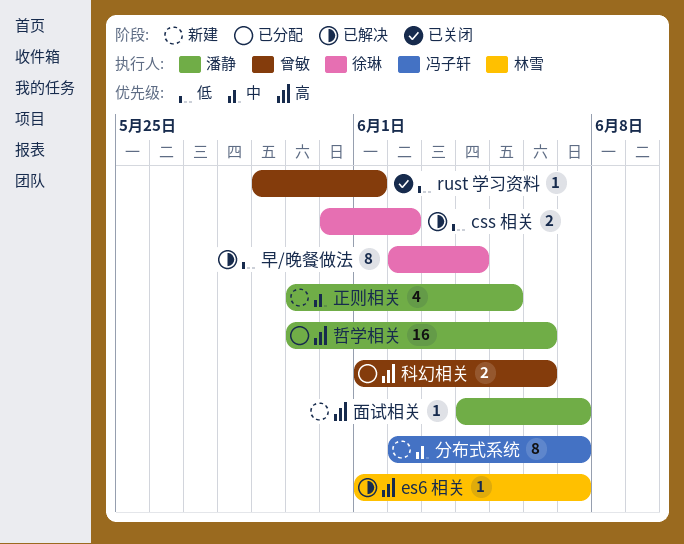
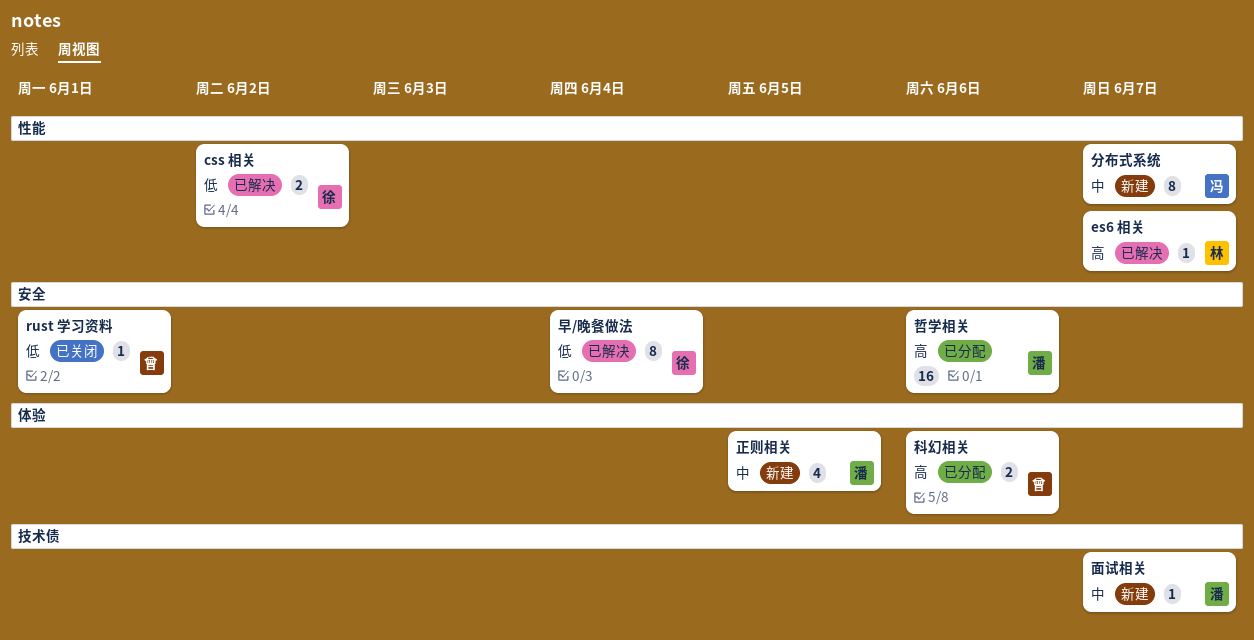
面试相关, priority: 高 -> 中

